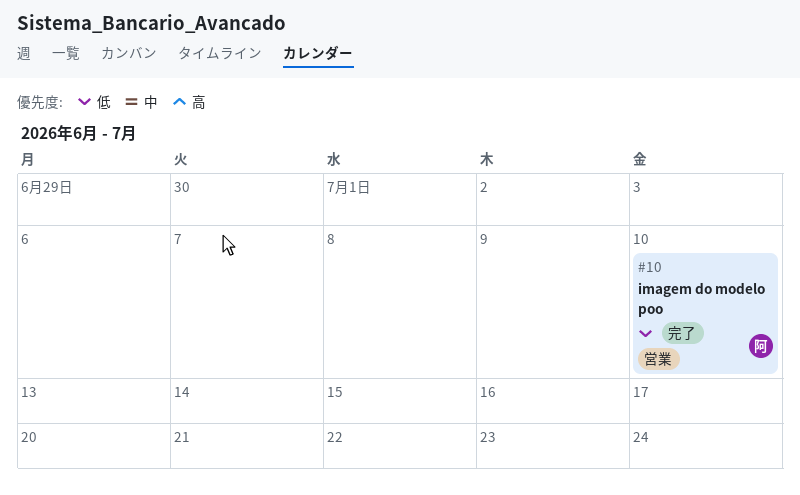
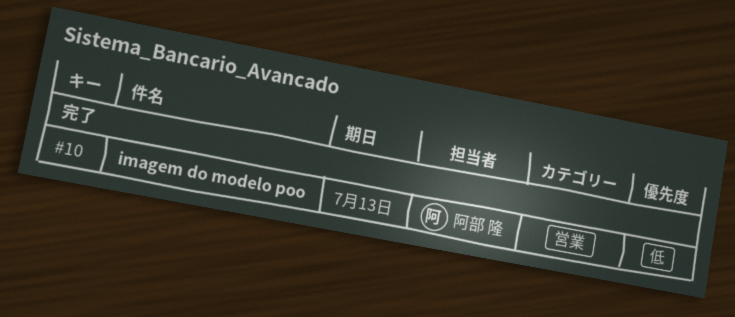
#10, due: Jul 10 -> Jul 13

